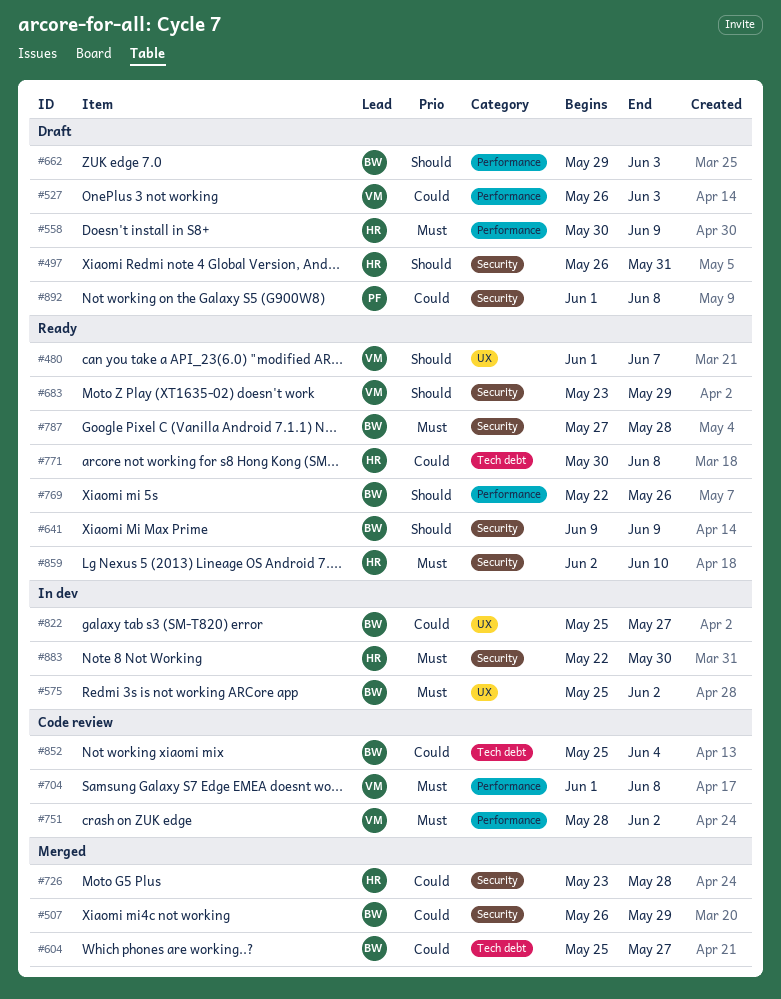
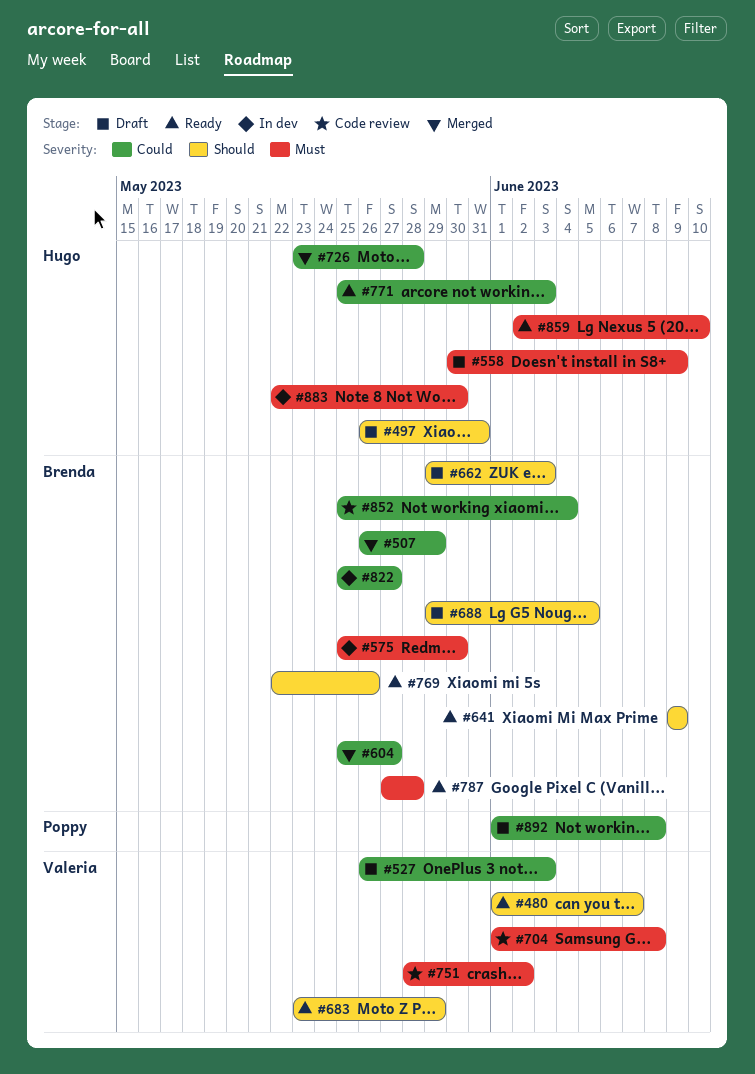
#575, due: Jun 2 -> May 30
#688: none -> present
#771, start: May 30 -> May 25
#771, due: Jun 8 -> Jun 3

